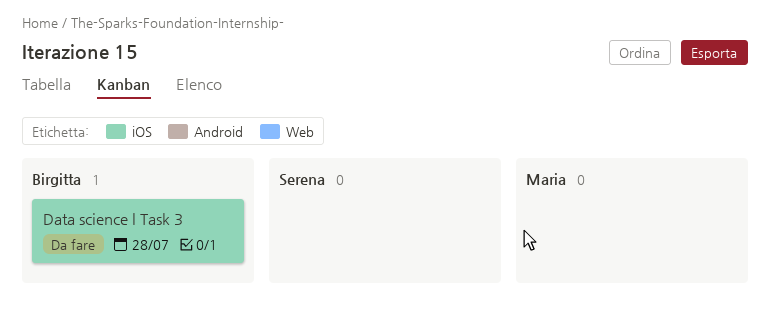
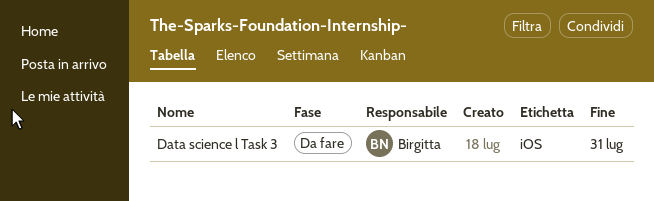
Data science l Task 3, due: Jul 28 -> Jul 31

